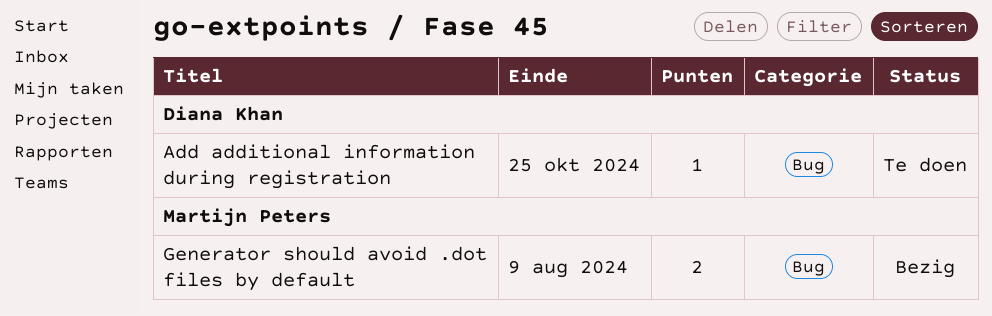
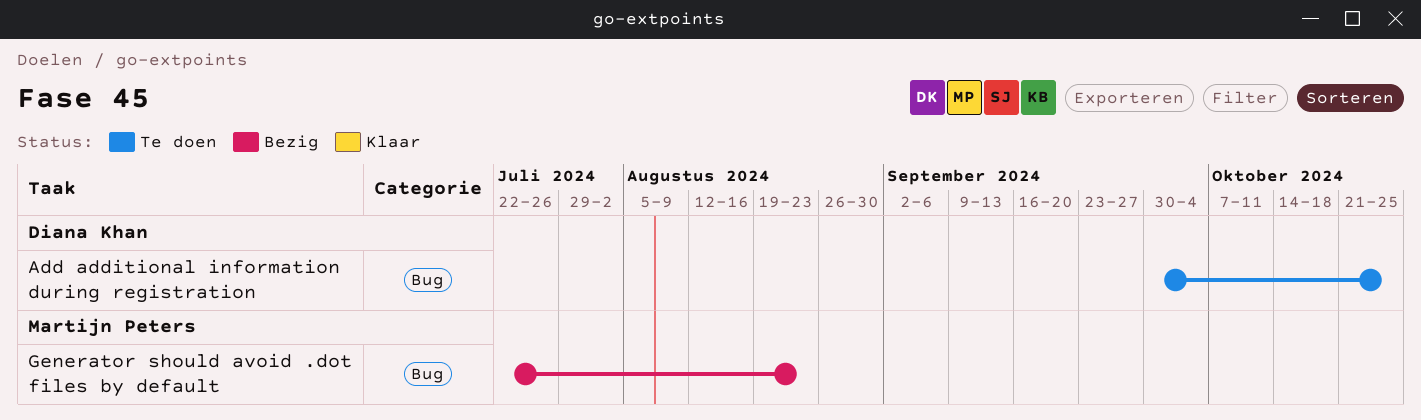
Generator should avoid .dot files by default, due: Aug 9 -> Aug 23

